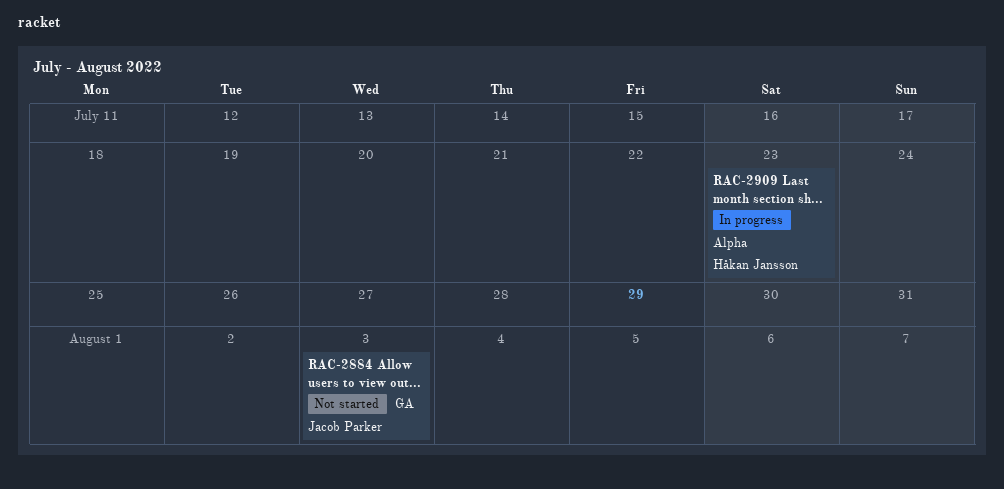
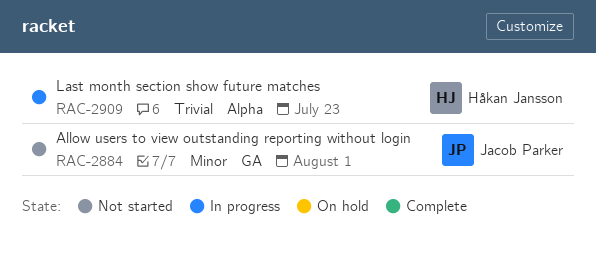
RAC-2884, due: Aug 3 -> Aug 1

